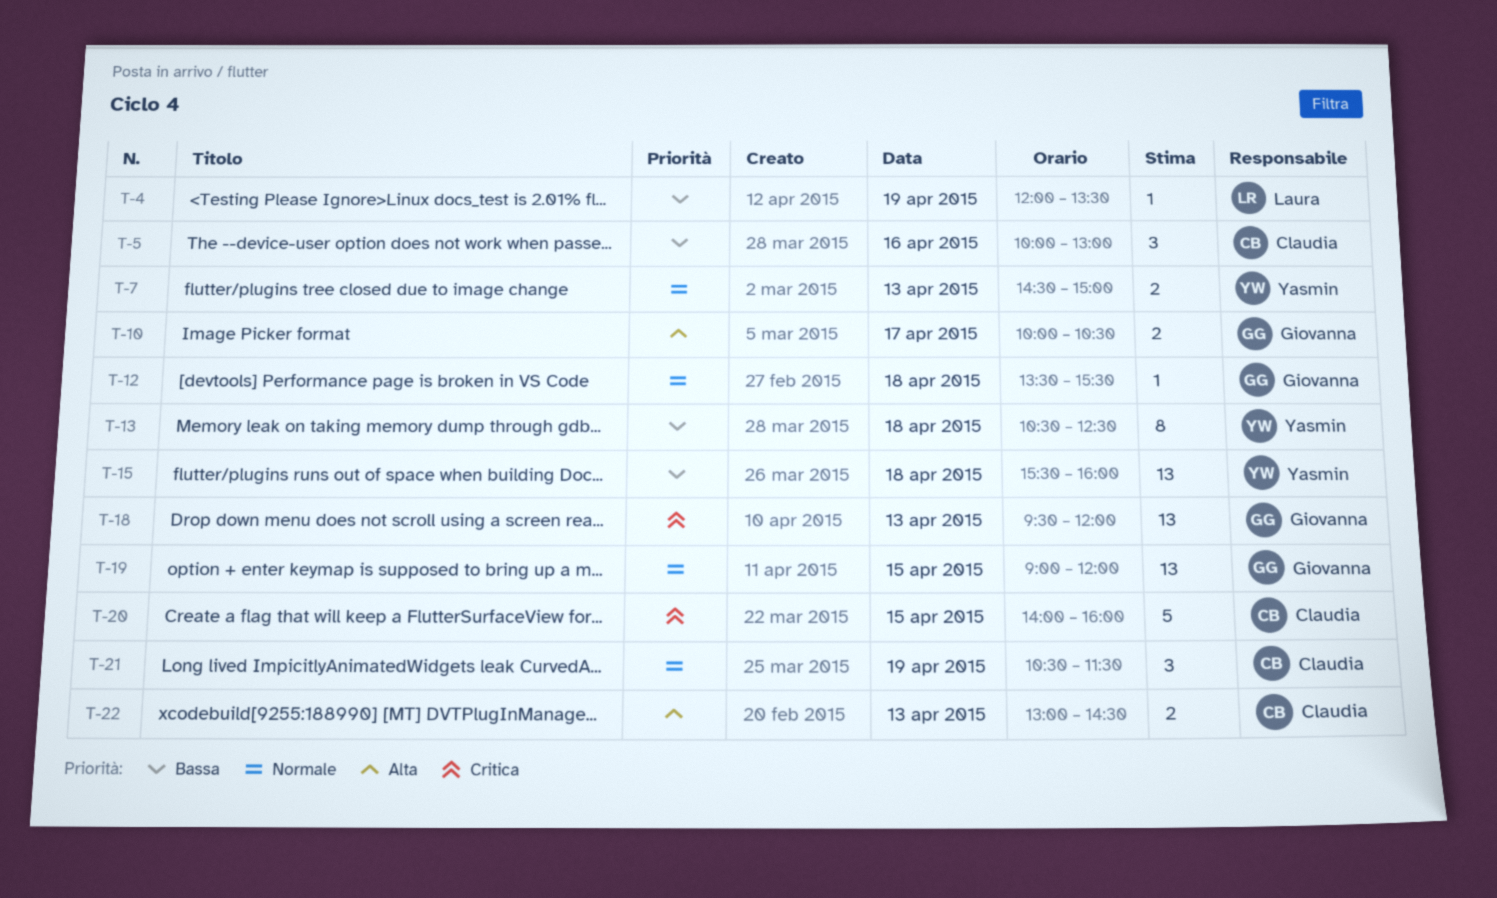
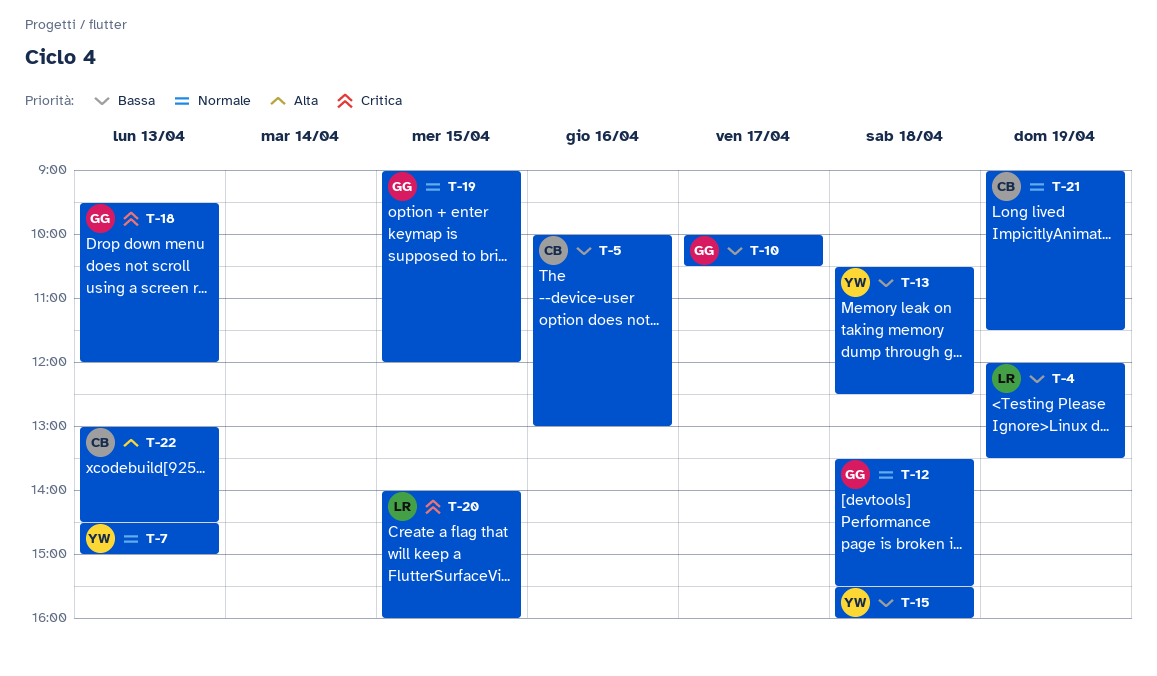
T-10, priority: Alta -> Bassa
T-20, owner: Claudia -> Laura
T-21, begins: 10:30 -> 09:00

